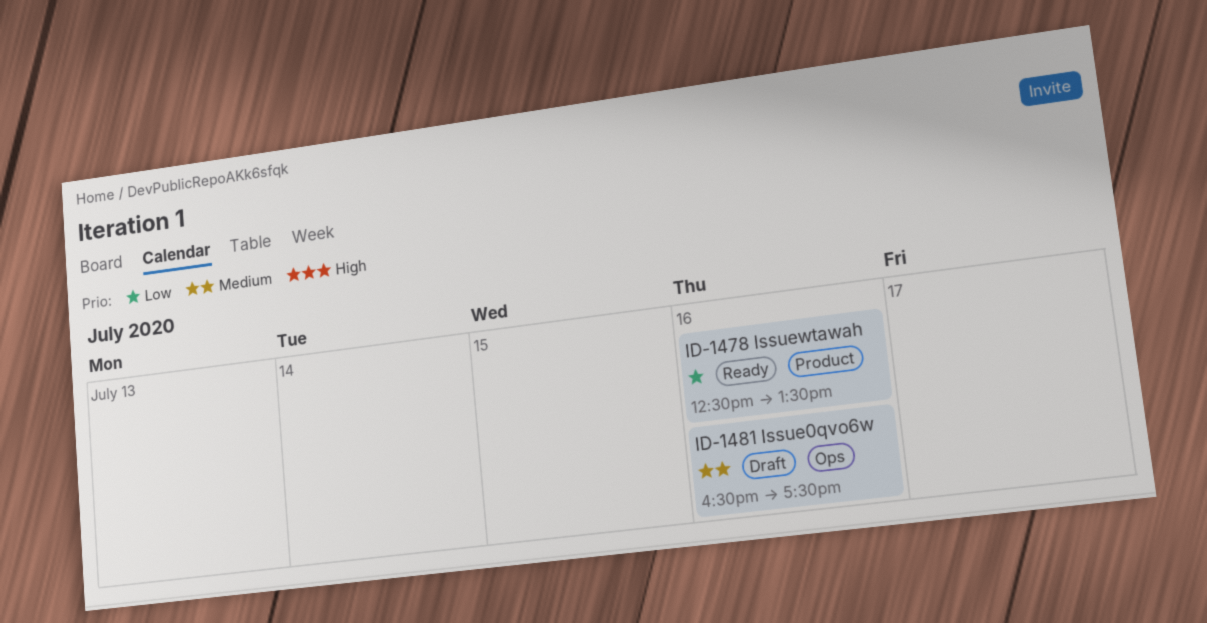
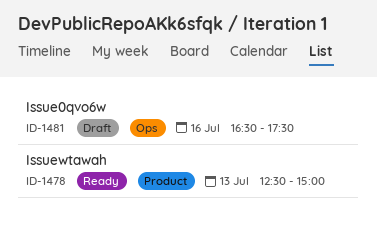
ID-1478, day: Jul 16 -> Jul 13
ID-1478, ends: 13:30 -> 15:00

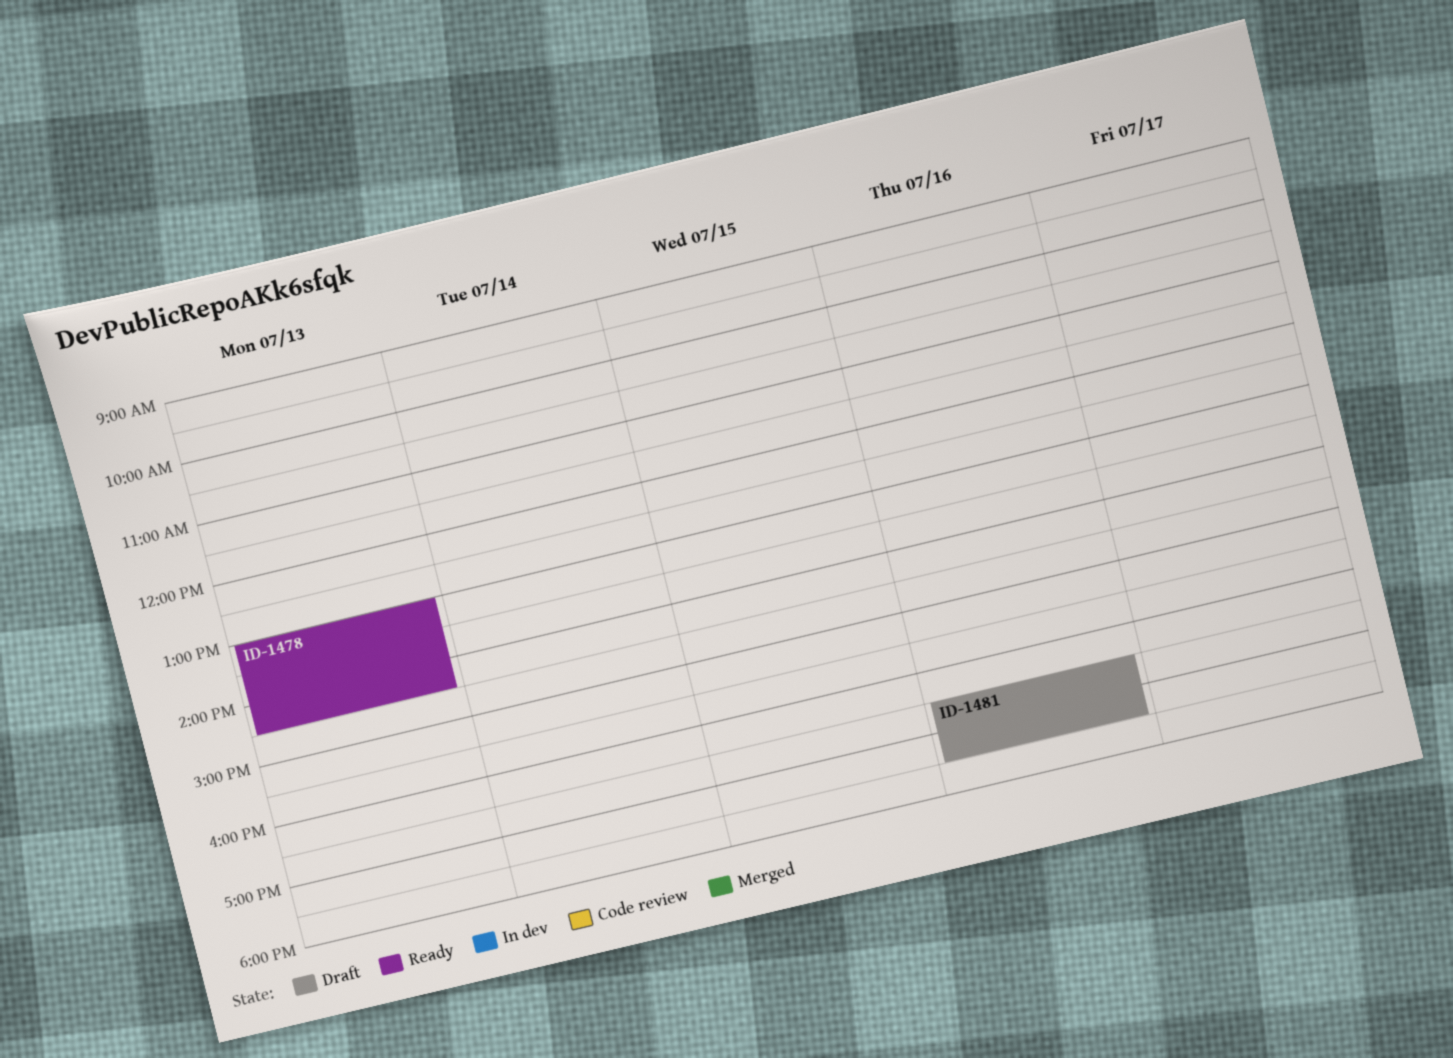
ID-1478, begins: 12:30 -> 13:00
ID-1478, ends: 15:00 -> 14:30

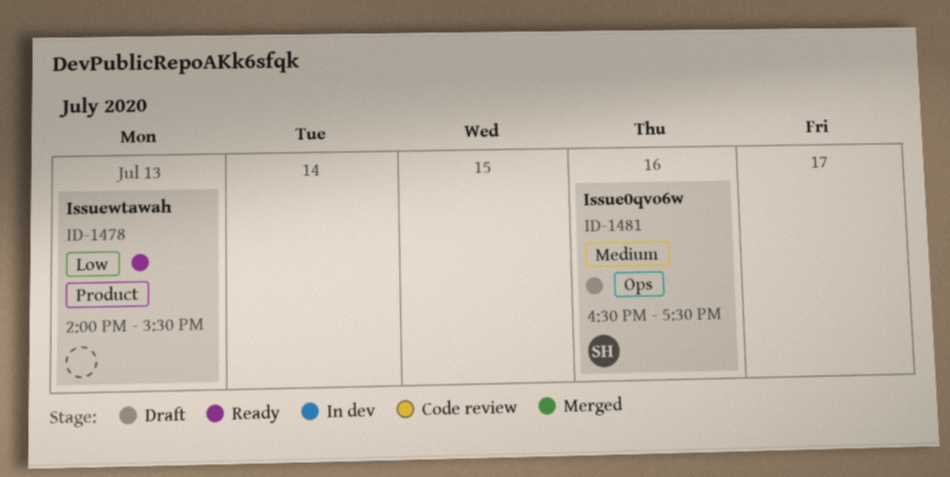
ID-1478, begins: 13:00 -> 14:00
ID-1478, ends: 14:30 -> 15:30

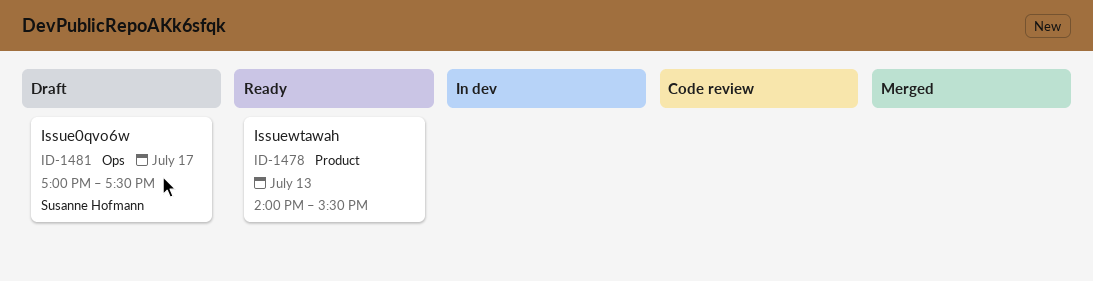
ID-1481, day: Jul 16 -> Jul 17
ID-1481, begins: 16:30 -> 17:00

